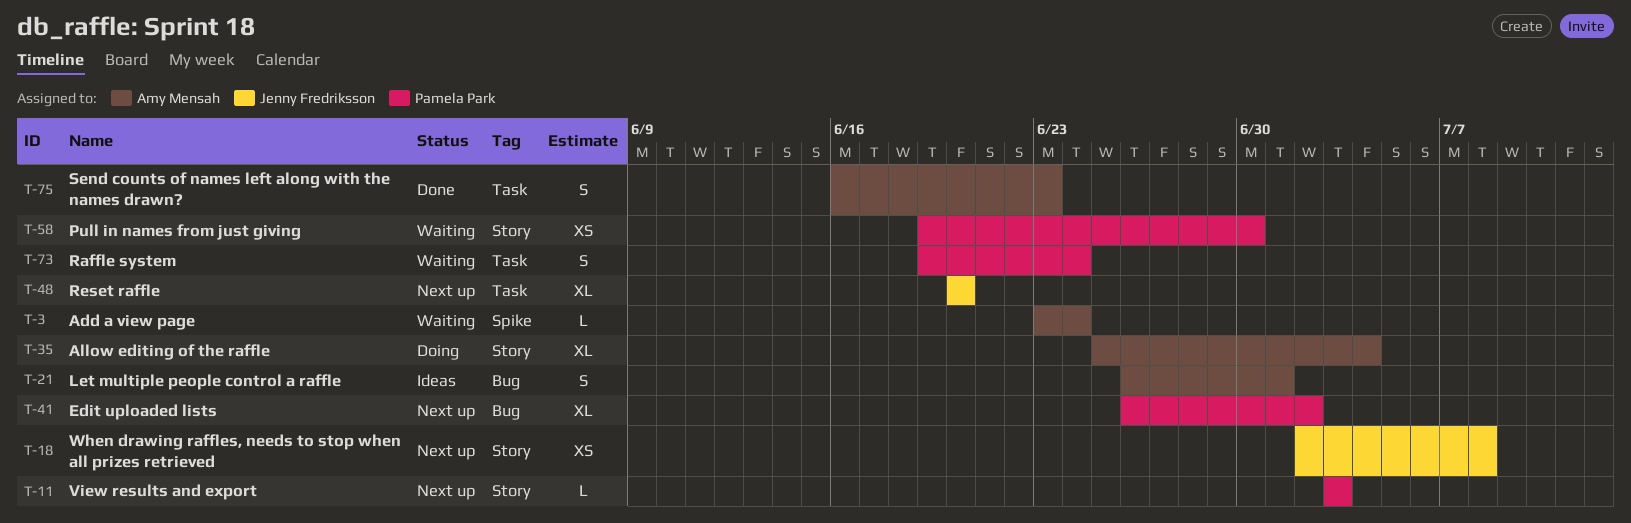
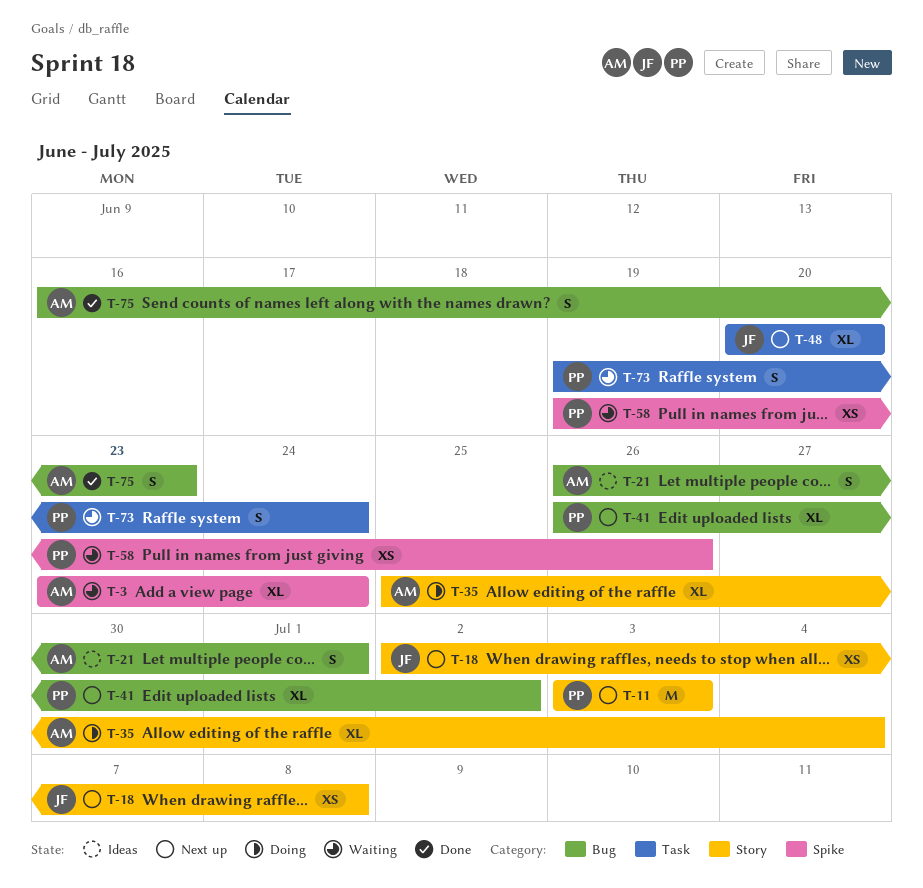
T-3, estimate: L -> XL
T-11, estimate: L -> M
T-58, label: Story -> Spike
T-58, due: Jun 30 -> Jun 26
T-75, label: Task -> Bug

